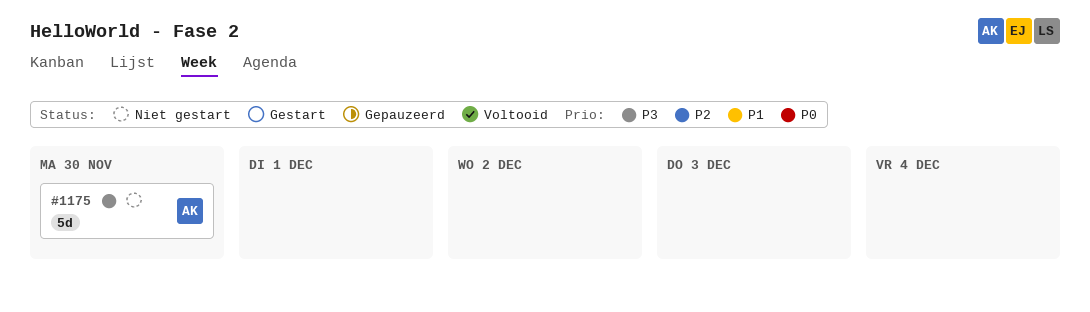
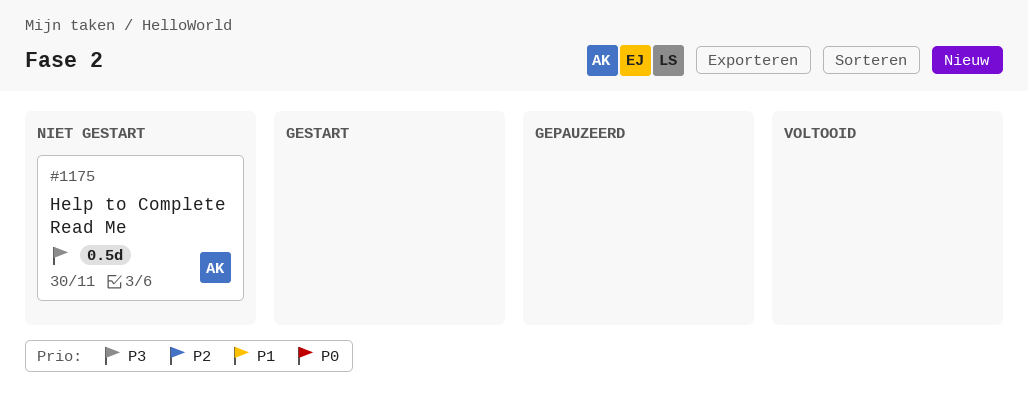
#1175, estimate: 5d -> 0.5d

